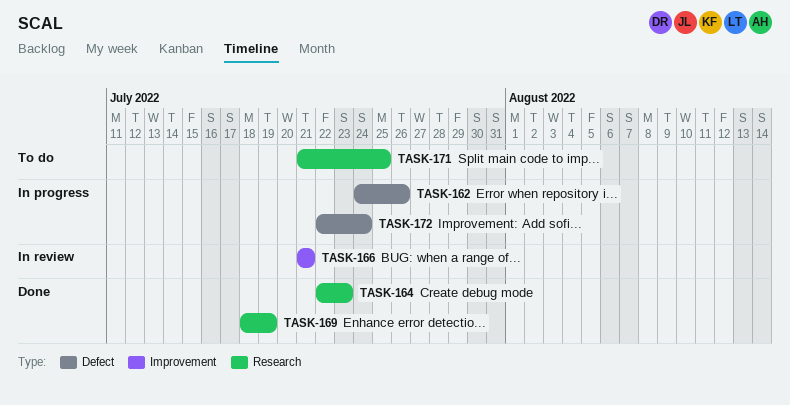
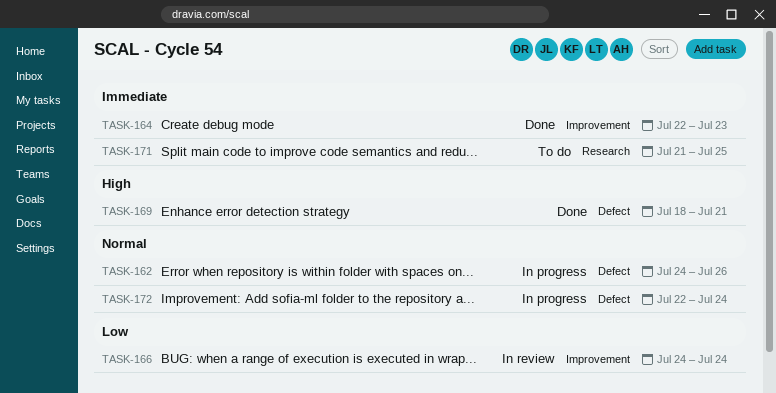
TASK-164, label: Research -> Improvement
TASK-166, start: Jul 21 -> Jul 24
TASK-166, due: Jul 21 -> Jul 24
TASK-169, label: Research -> Defect
TASK-169, due: Jul 19 -> Jul 21

